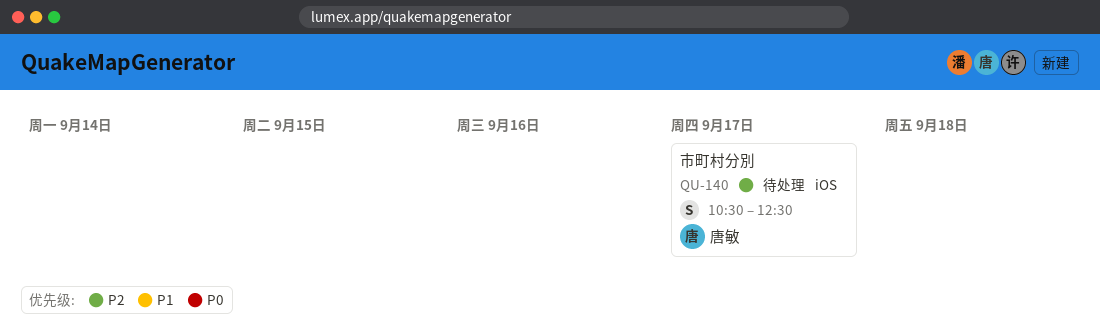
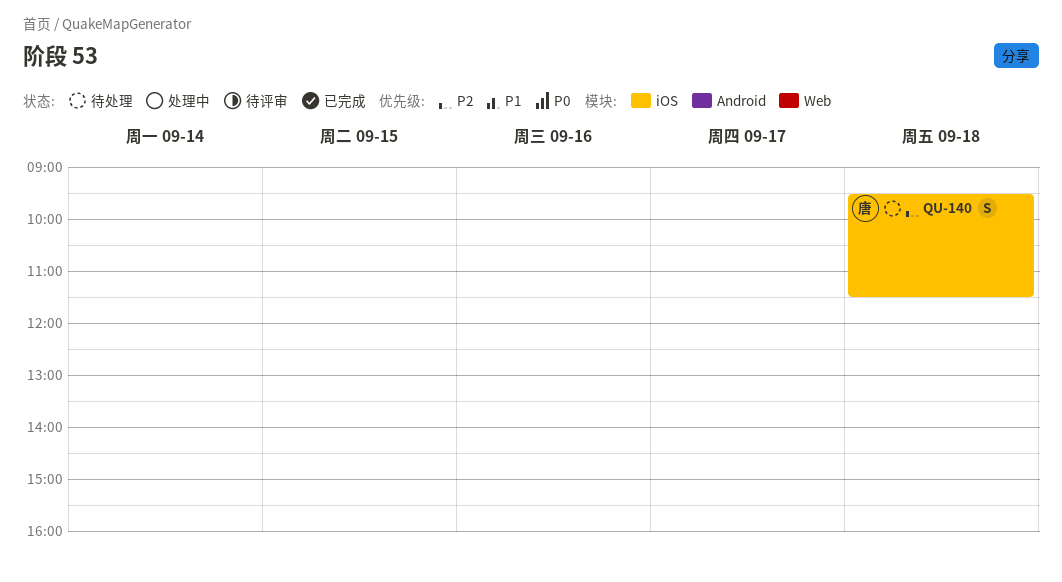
QU-140, day: Sep 17 -> Sep 18
QU-140, begins: 10:30 -> 09:30
QU-140, ends: 12:30 -> 11:30

